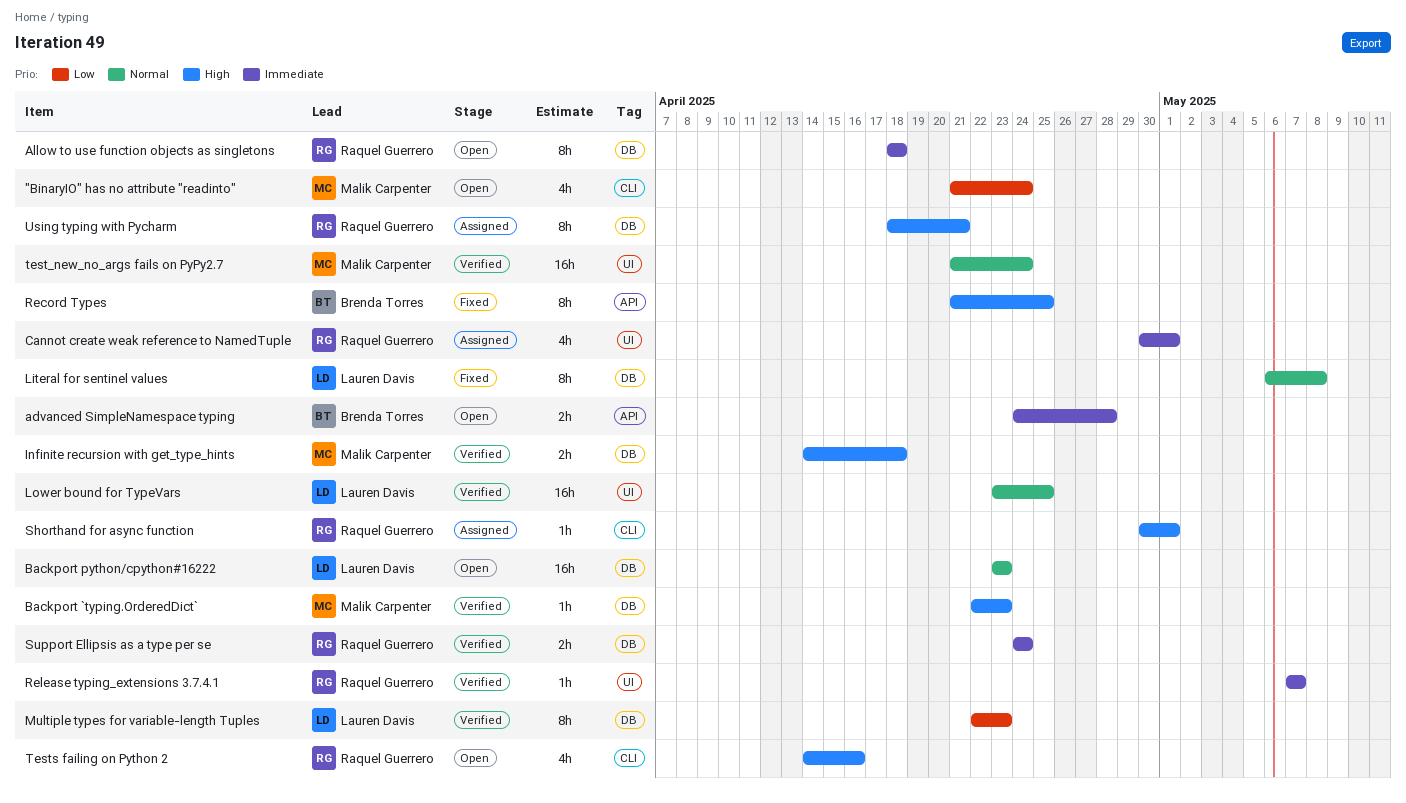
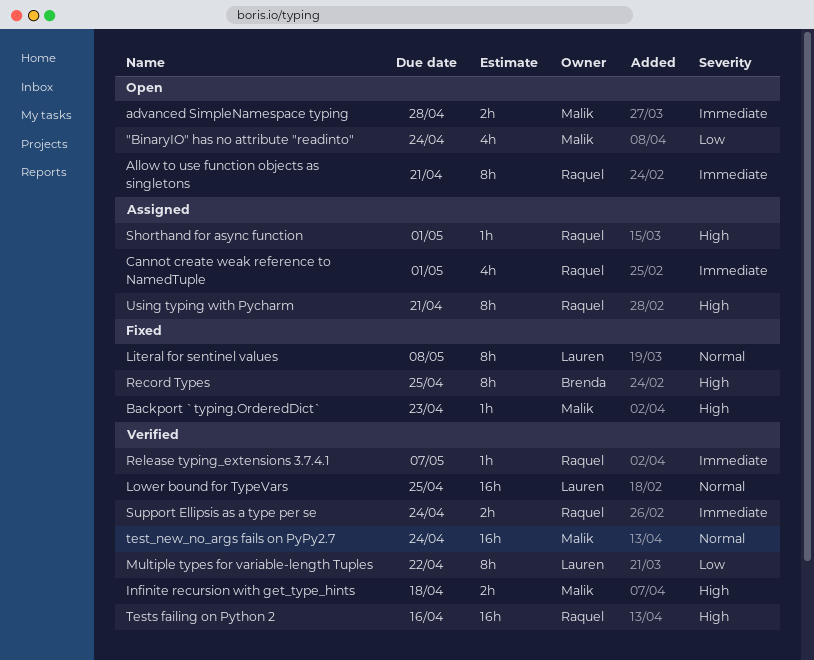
advanced SimpleNamespace typing, owner: Brenda Torres -> Malik Carpenter
Allow to use function objects as singletons, due: Apr 18 -> Apr 21
Backport `typing.OrderedDict`, status: Verified -> Fixed
Backport python/cpython#16222: present -> none
Multiple types for variable-length Tuples, due: Apr 23 -> Apr 22
Tests failing on Python 2, status: Open -> Verified
Tests failing on Python 2, estimate: 4h -> 16h

